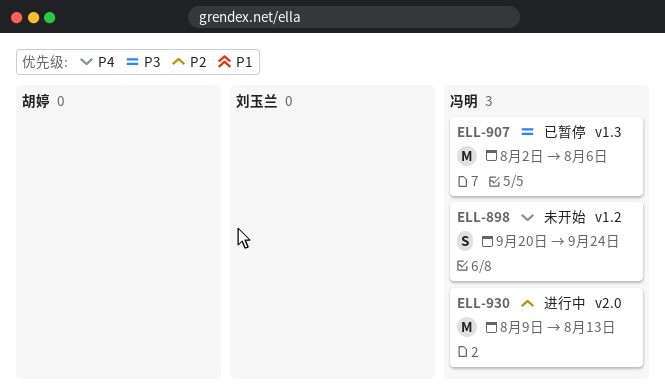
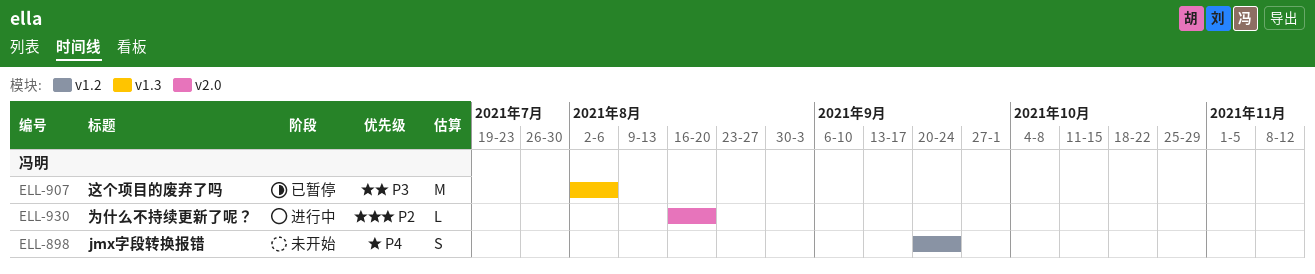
ELL-930, estimate: M -> L
ELL-930, start: Aug 9 -> Aug 16
ELL-930, due: Aug 13 -> Aug 20

